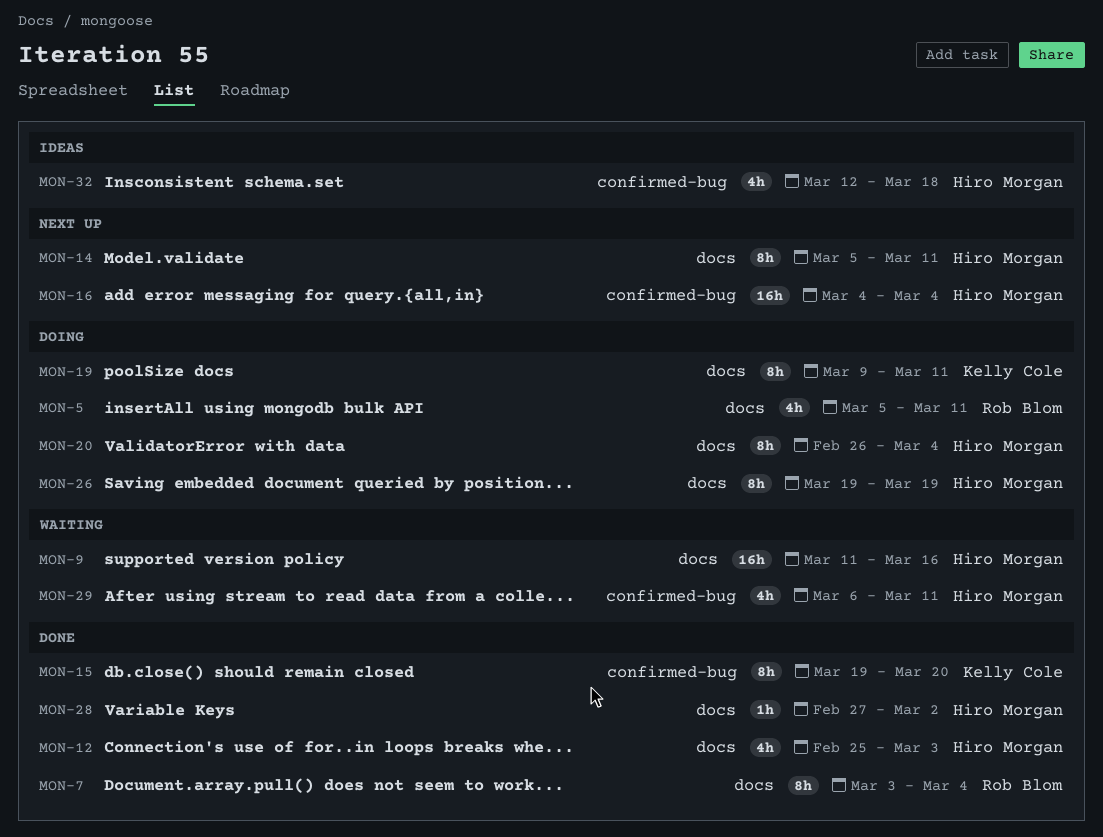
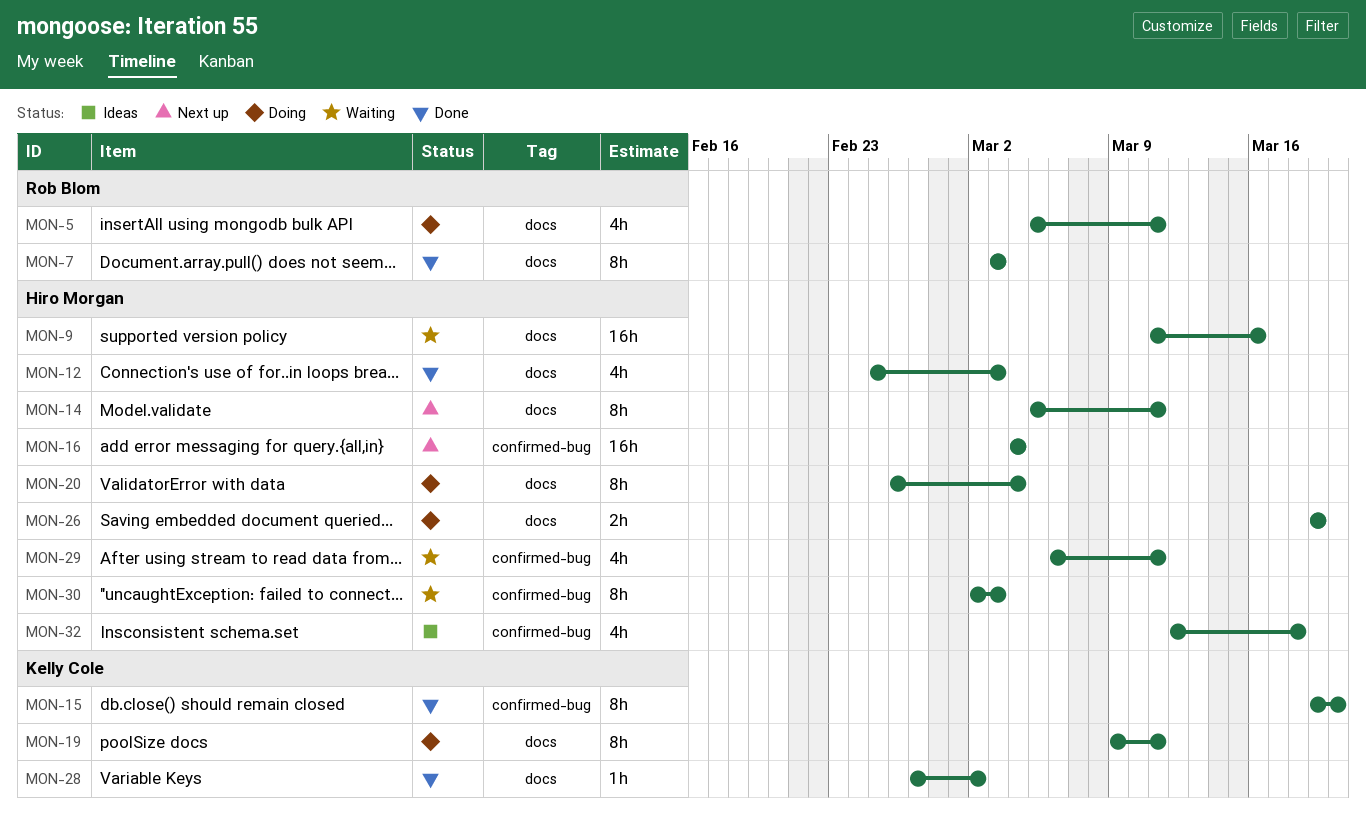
MON-7, due: Mar 4 -> Mar 3
MON-26, estimate: 8h -> 2h
MON-28, owner: Hiro Morgan -> Kelly Cole
MON-30: none -> present

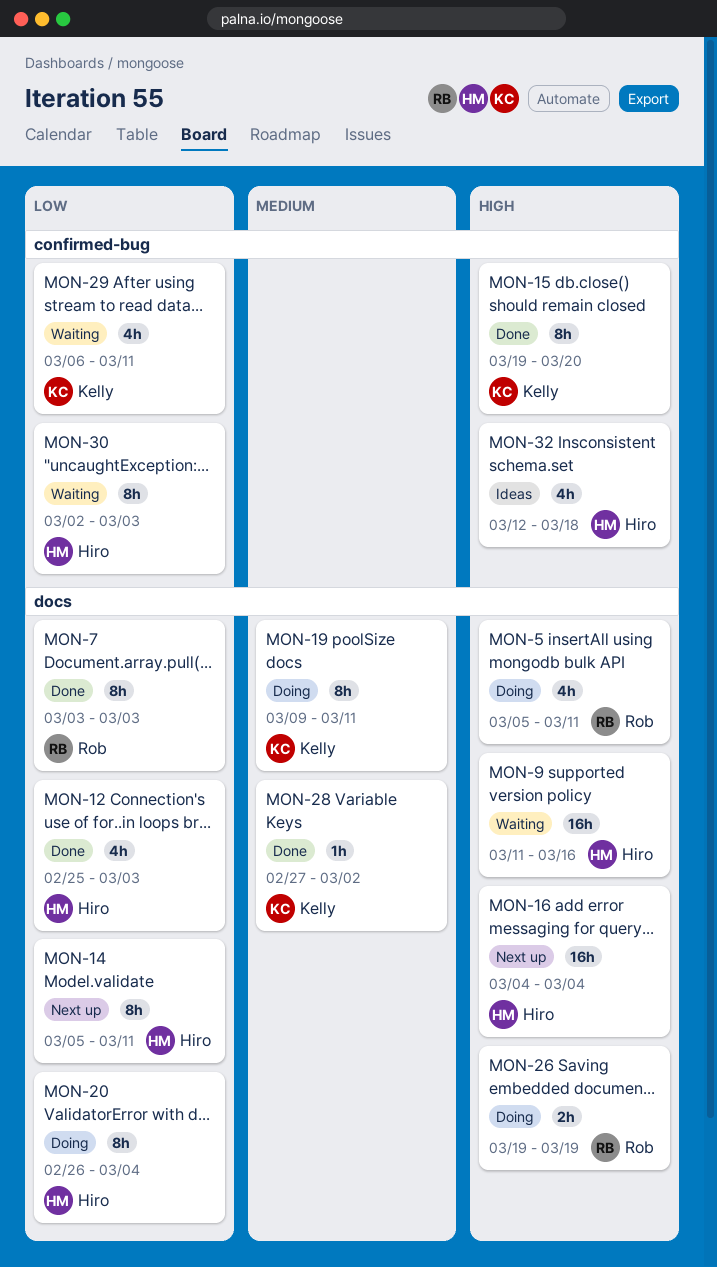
MON-16, label: confirmed-bug -> docs
MON-26, owner: Hiro Morgan -> Rob Blom
MON-29, owner: Hiro Morgan -> Kelly Cole

